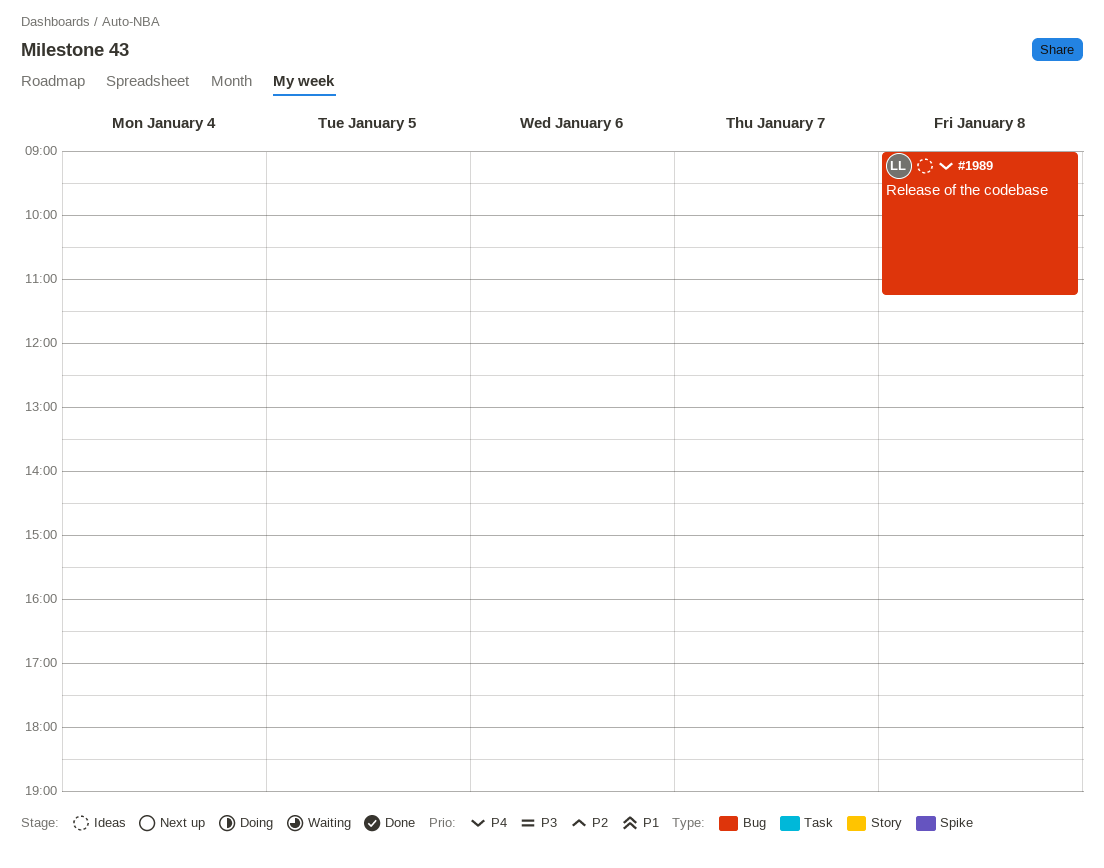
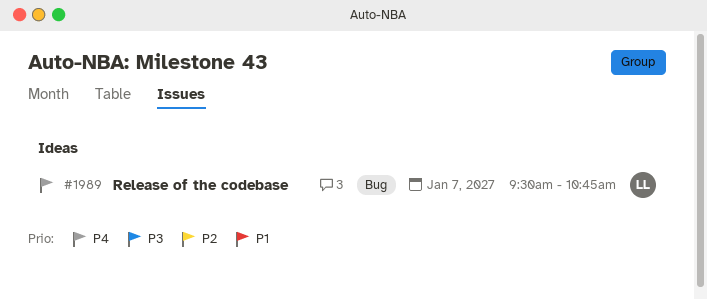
#1989, day: Jan 8 -> Jan 7
#1989, begins: 09:00 -> 09:30
#1989, ends: 11:15 -> 10:45

